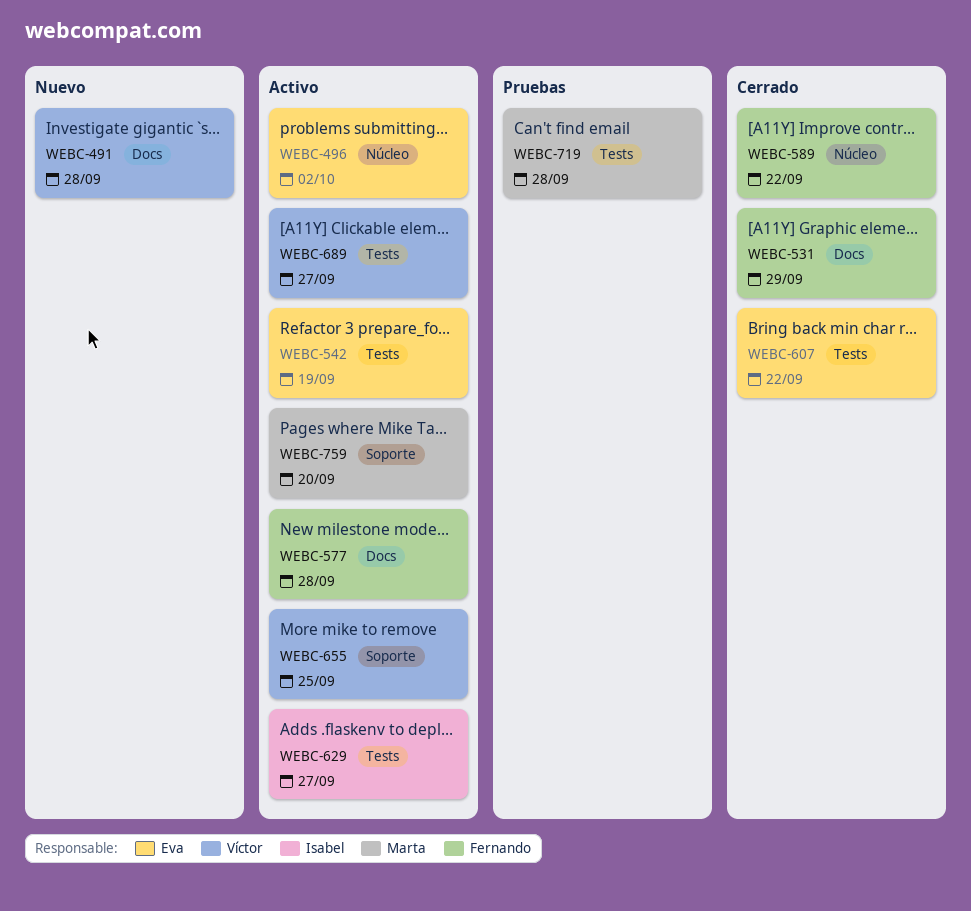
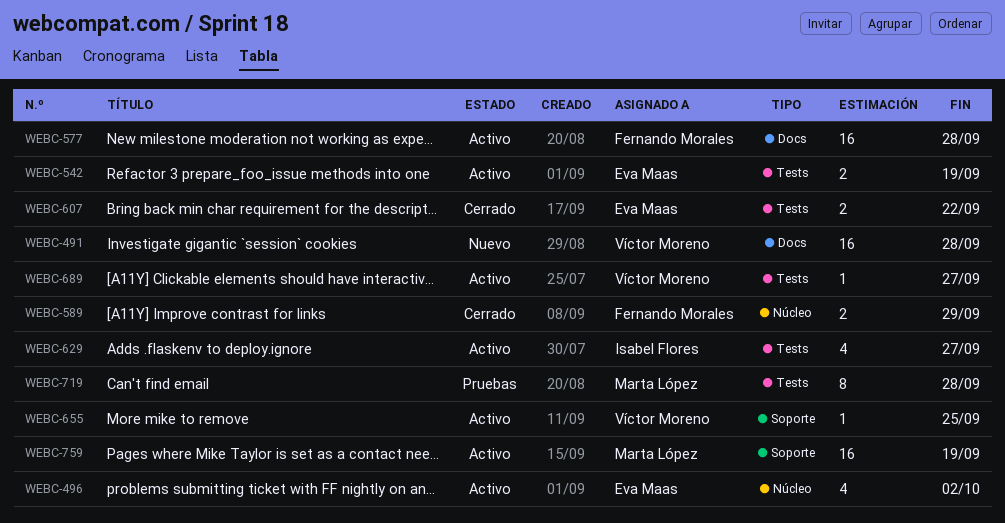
WEBC-531: present -> none
WEBC-589, due: Sep 22 -> Sep 29
WEBC-759, due: Sep 20 -> Sep 19

